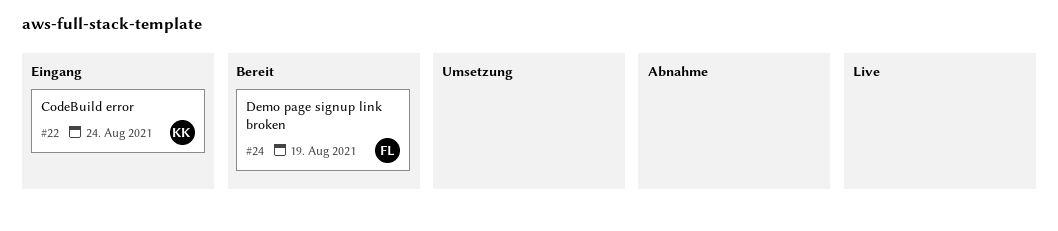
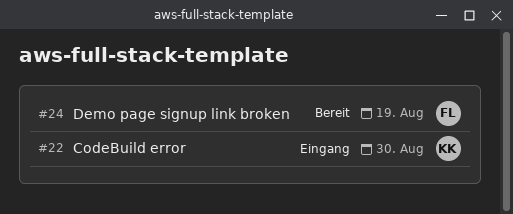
#22, due: Aug 24 -> Aug 30

